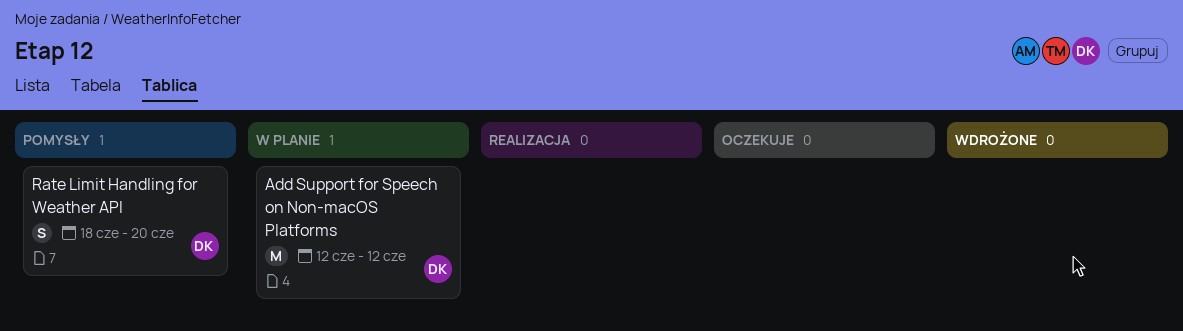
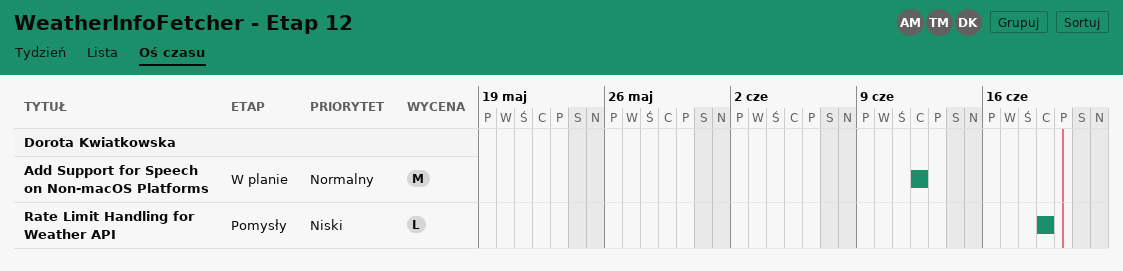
Rate Limit Handling for Weather API, estimate: S -> L
Rate Limit Handling for Weather API, start: Jun 18 -> Jun 19
Rate Limit Handling for Weather API, due: Jun 20 -> Jun 19

